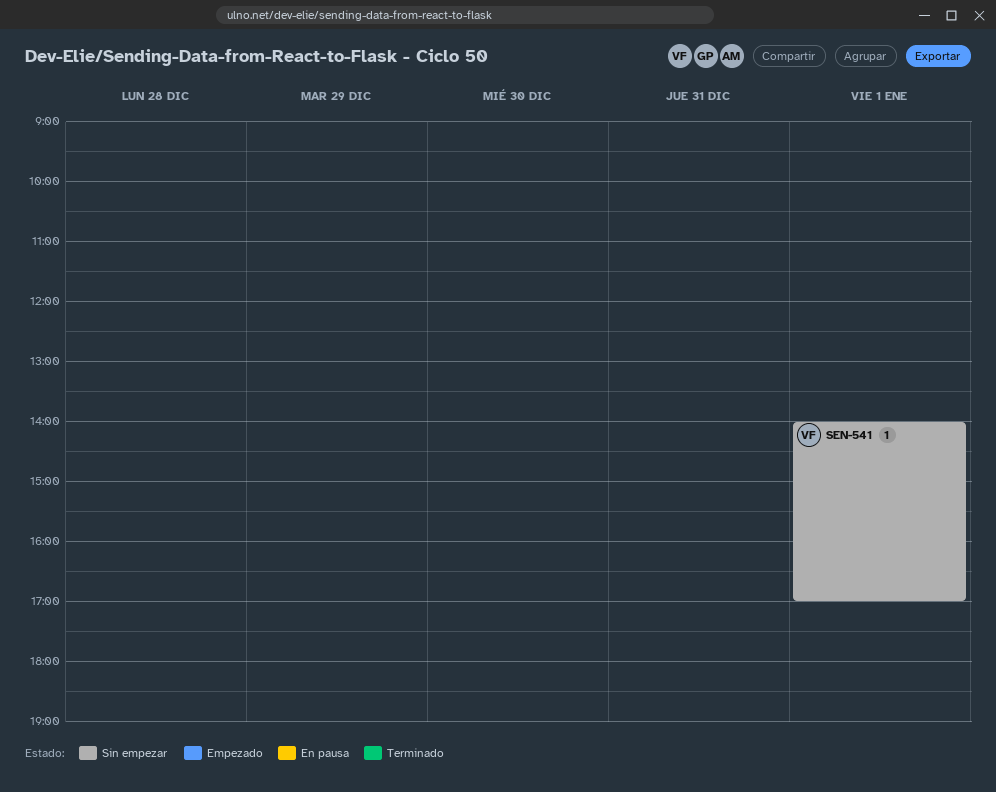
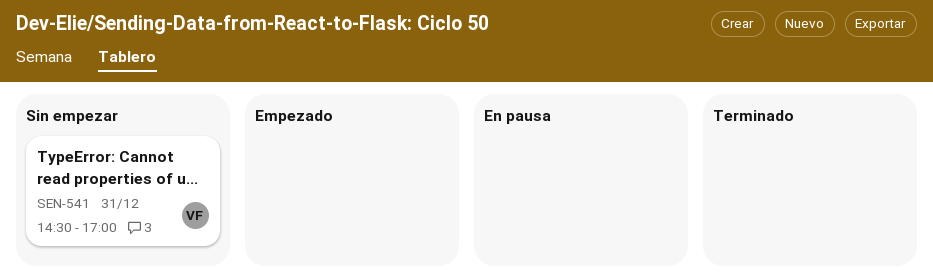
SEN-541, day: Jan 1 -> Dec 31
SEN-541, begins: 14:00 -> 14:30

